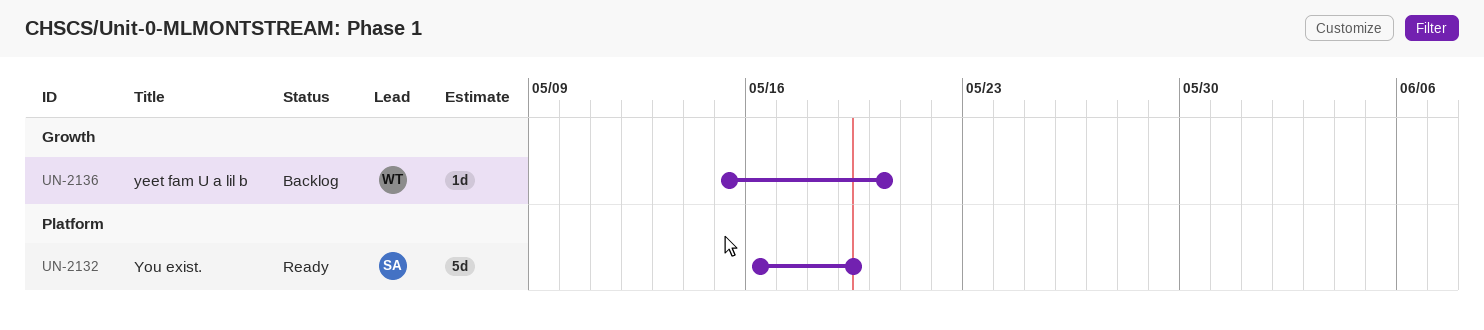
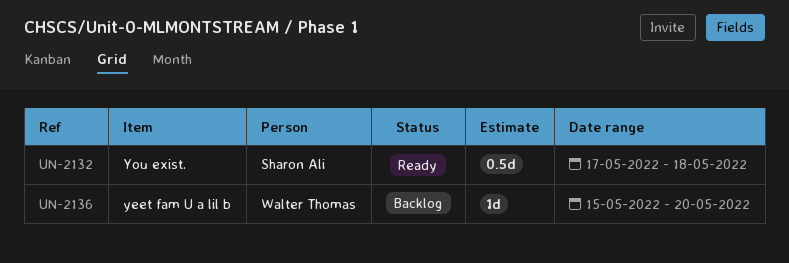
UN-2132, estimate: 5d -> 0.5d
UN-2132, start: May 16 -> May 17
UN-2132, due: May 19 -> May 18

